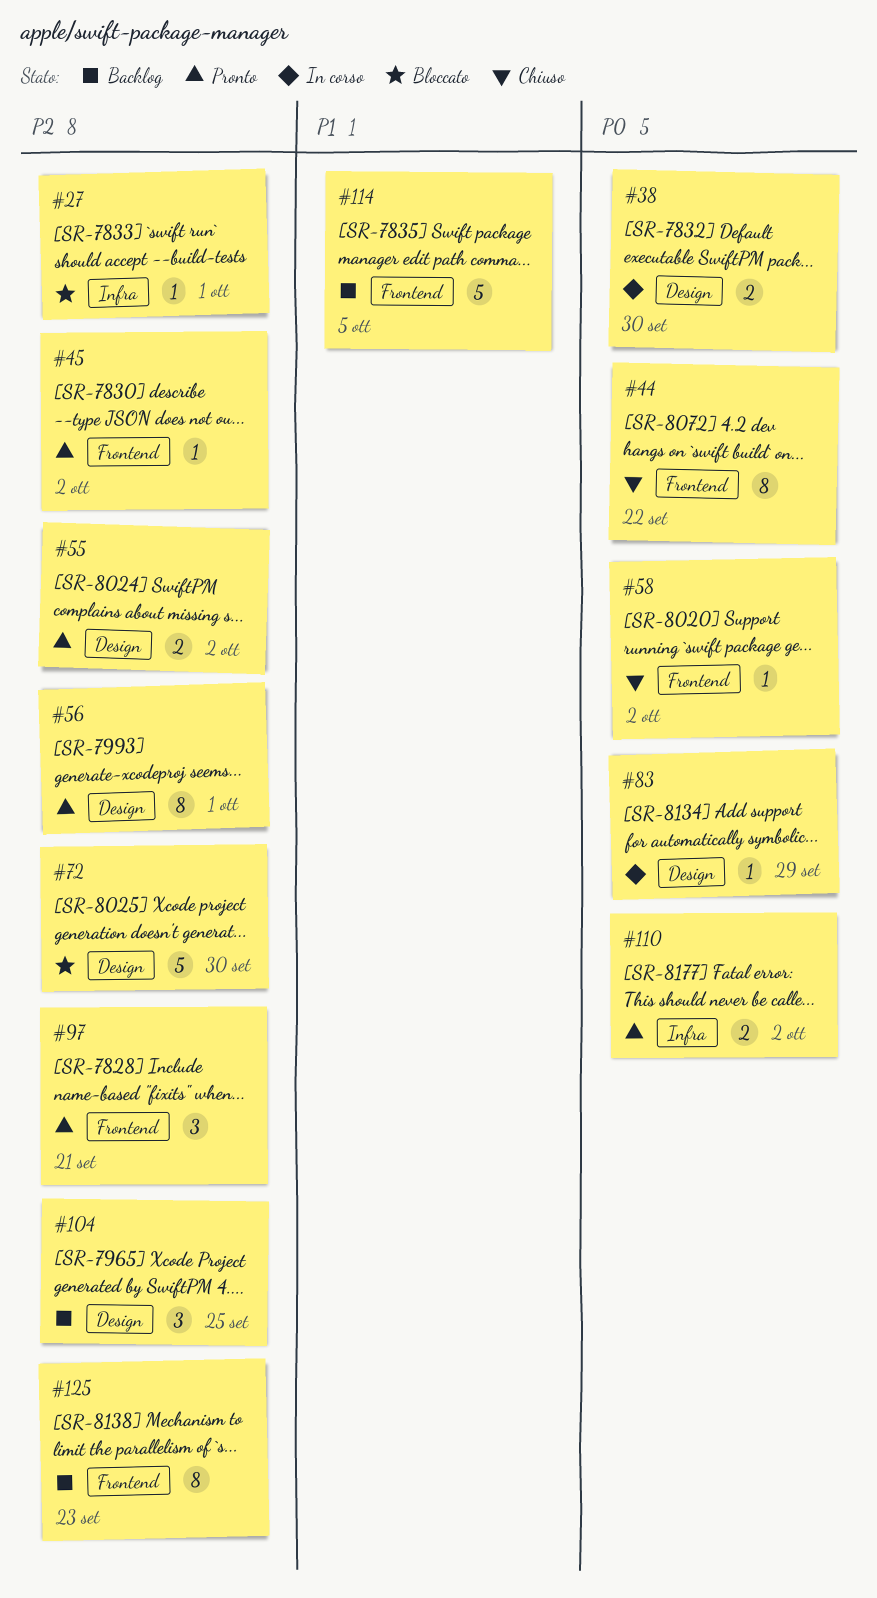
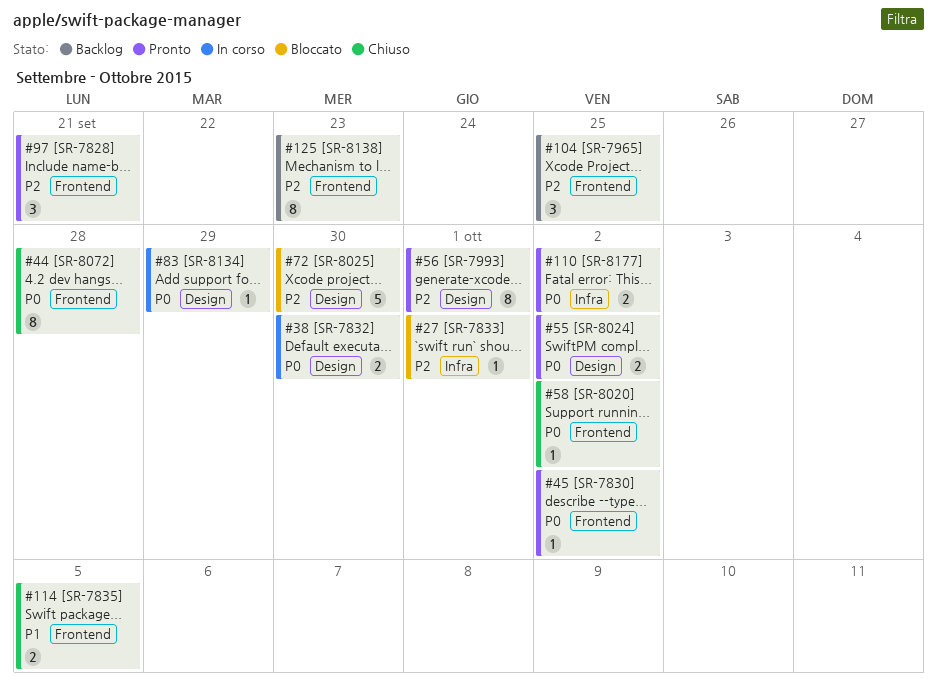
#44, due: Sep 22 -> Sep 28
#45, priority: P2 -> P0
#55, priority: P2 -> P0
#104, label: Design -> Frontend
#114, status: Backlog -> Chiuso
#114, estimate: 5 -> 2

